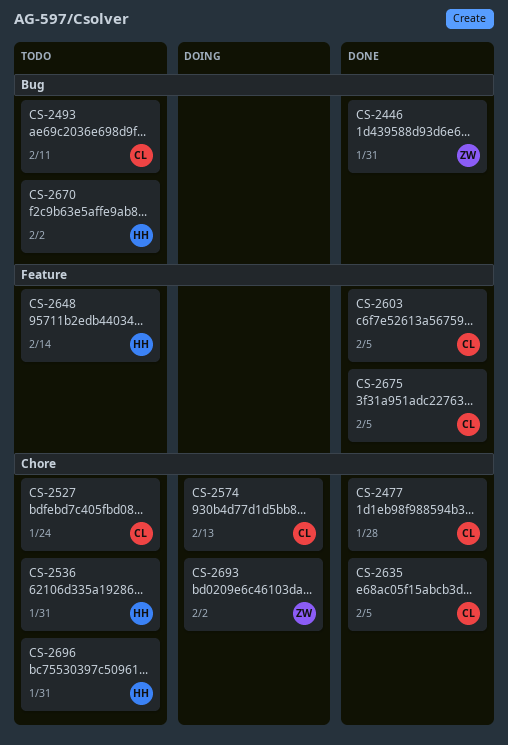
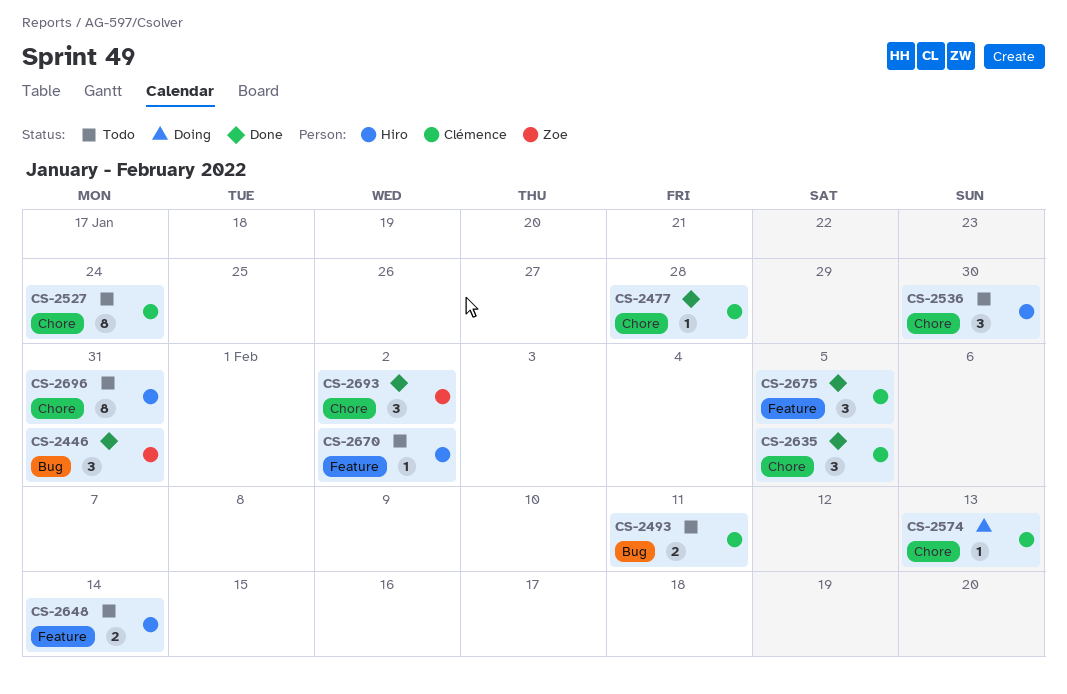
CS-2536, due: Jan 31 -> Jan 30
CS-2603: present -> none
CS-2670, label: Bug -> Feature
CS-2693, status: Doing -> Done

